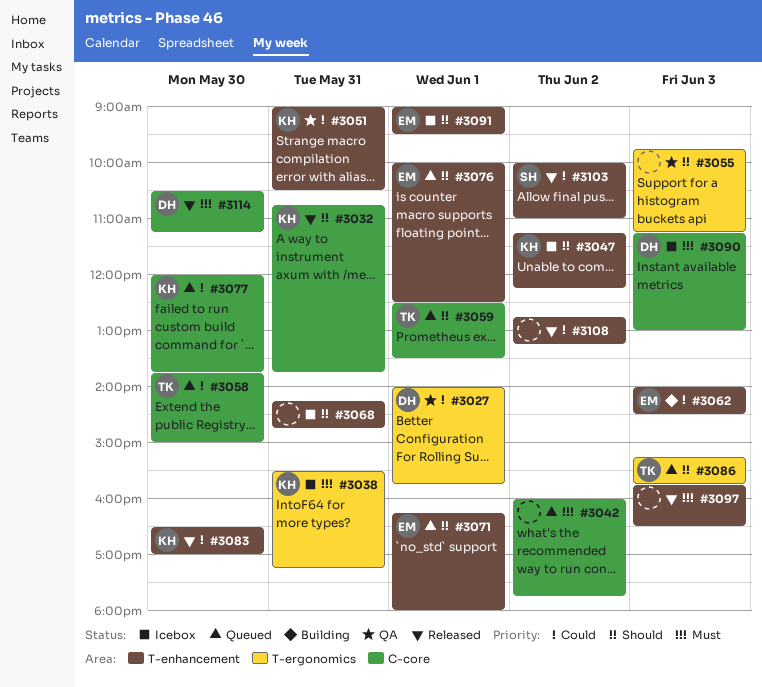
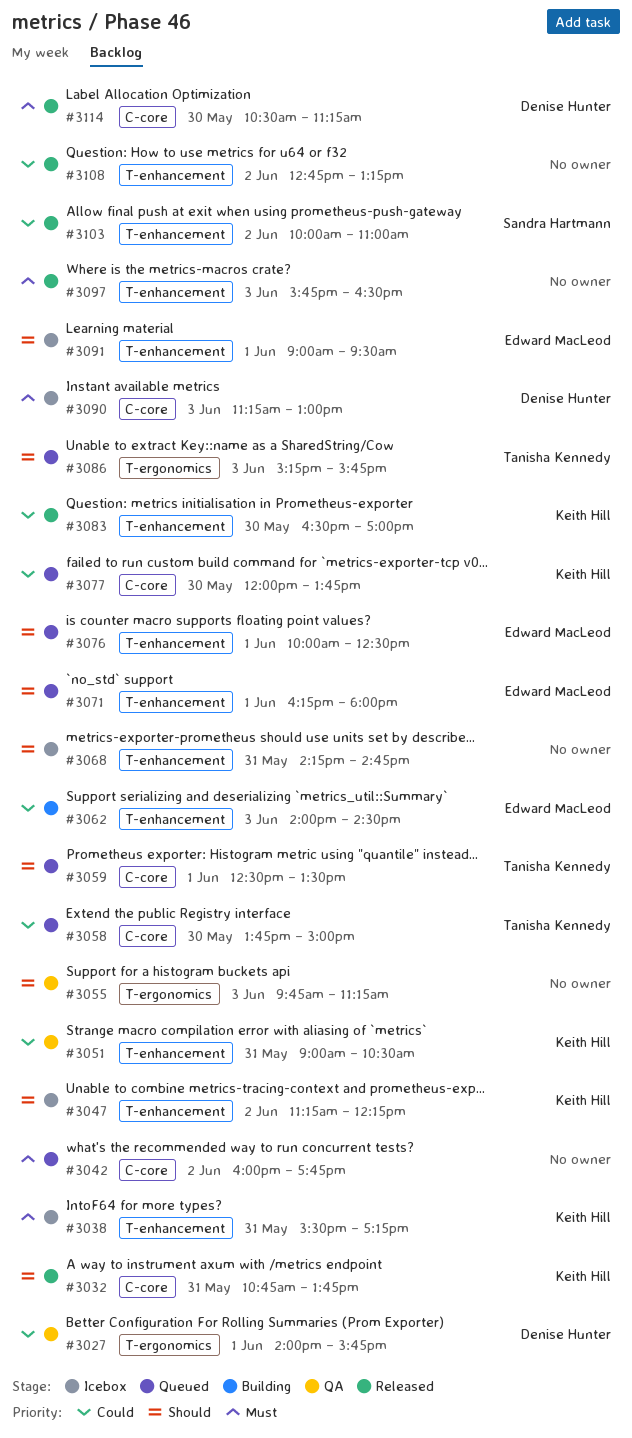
#3038, label: T-ergonomics -> T-enhancement

